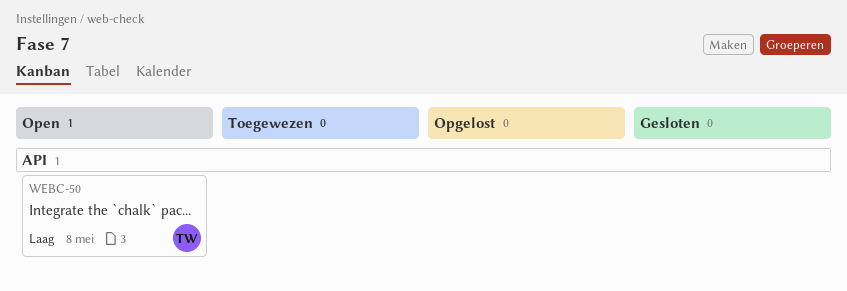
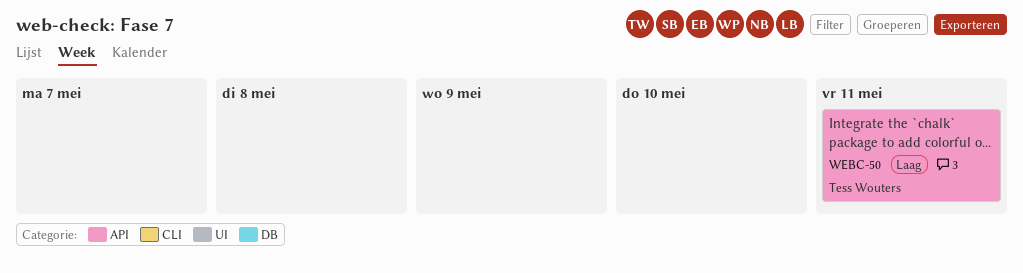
WEBC-50, due: May 8 -> May 11

